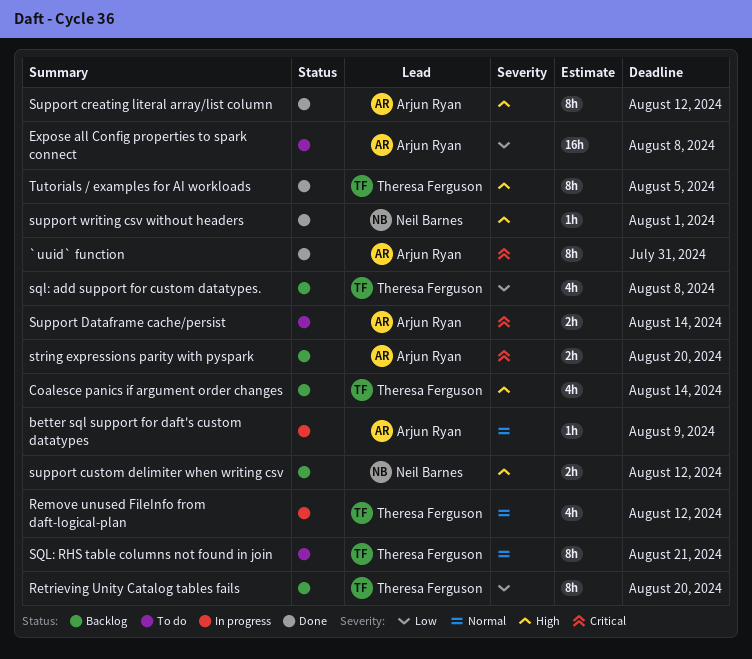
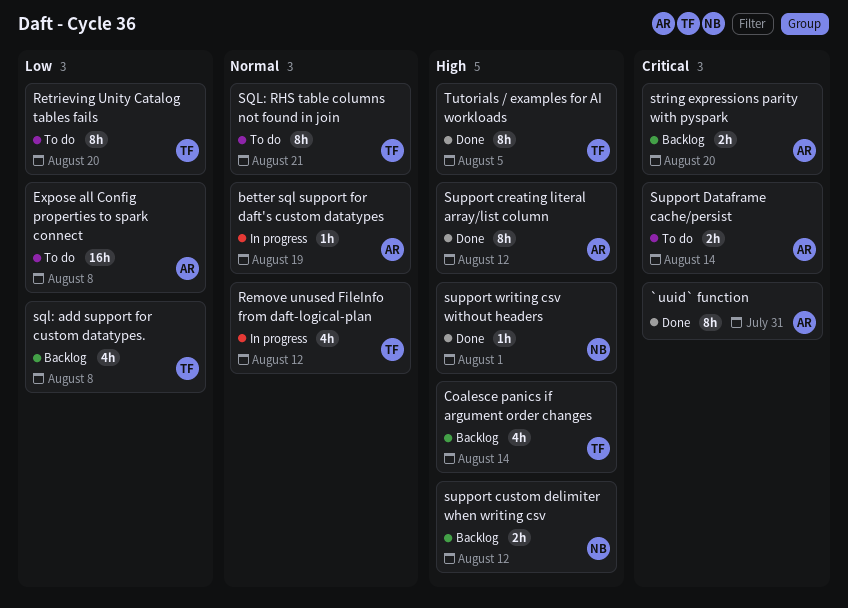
better sql support for daft's custom datatypes, due: Aug 9 -> Aug 19
Retrieving Unity Catalog tables fails, status: Backlog -> To do

